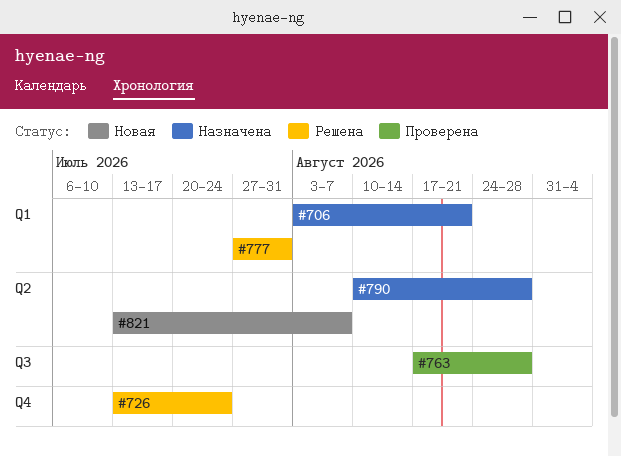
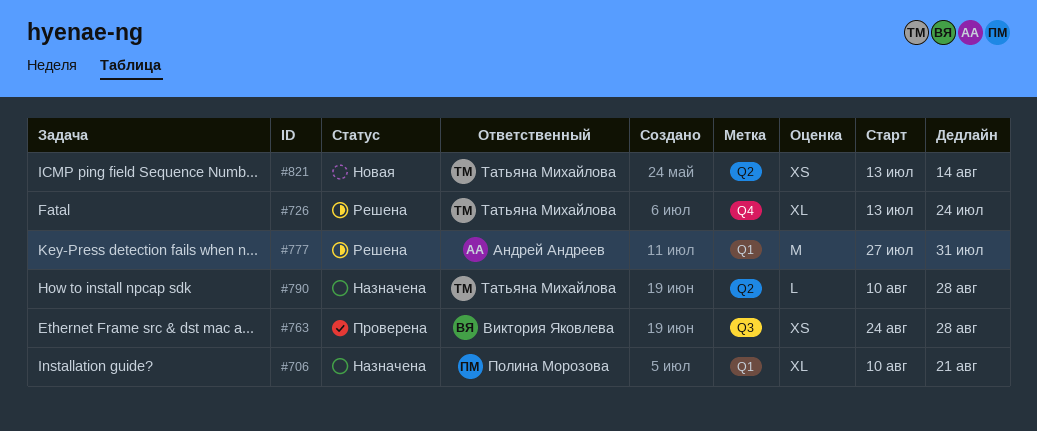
#706, start: Aug 3 -> Aug 10
#763, start: Aug 17 -> Aug 24
#821, due: Aug 7 -> Aug 14

